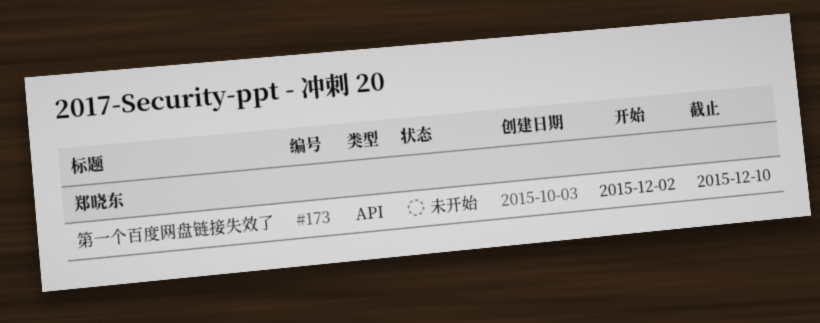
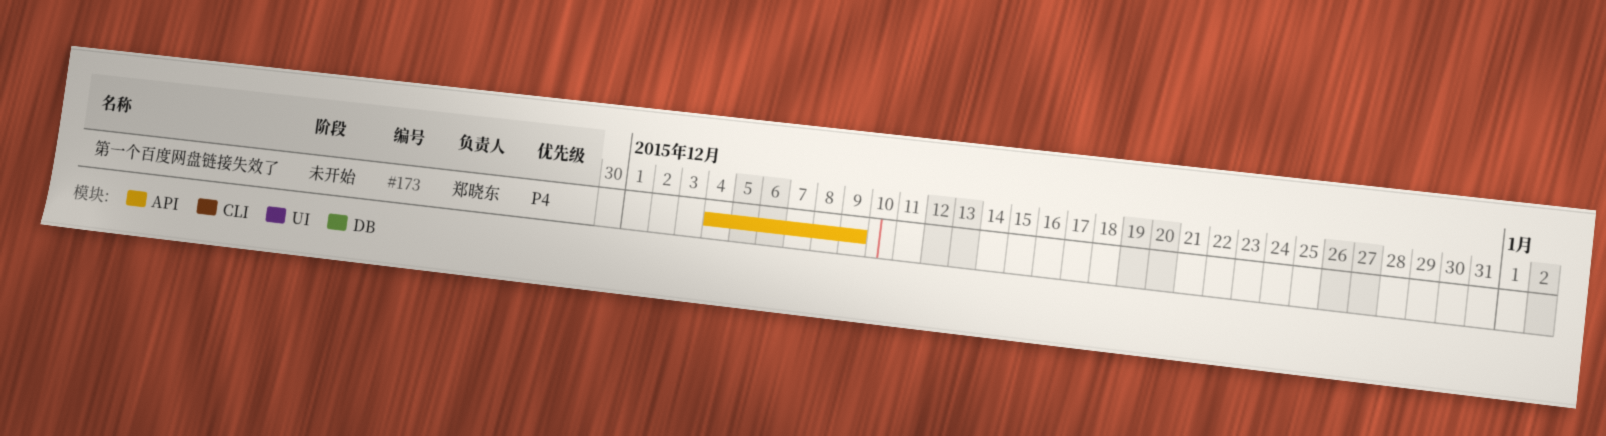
#173, start: Dec 2 -> Dec 4
#173, due: Dec 10 -> Dec 9

